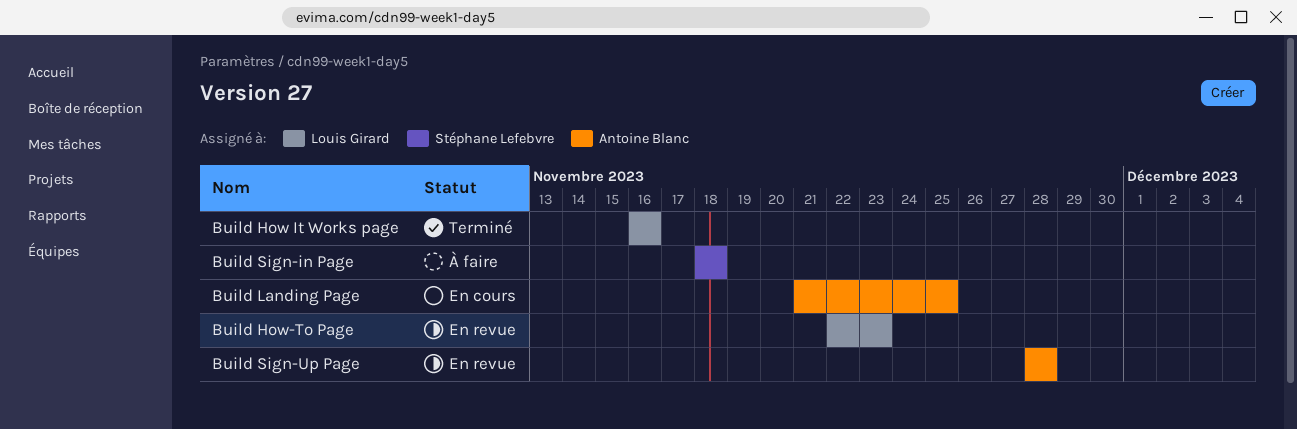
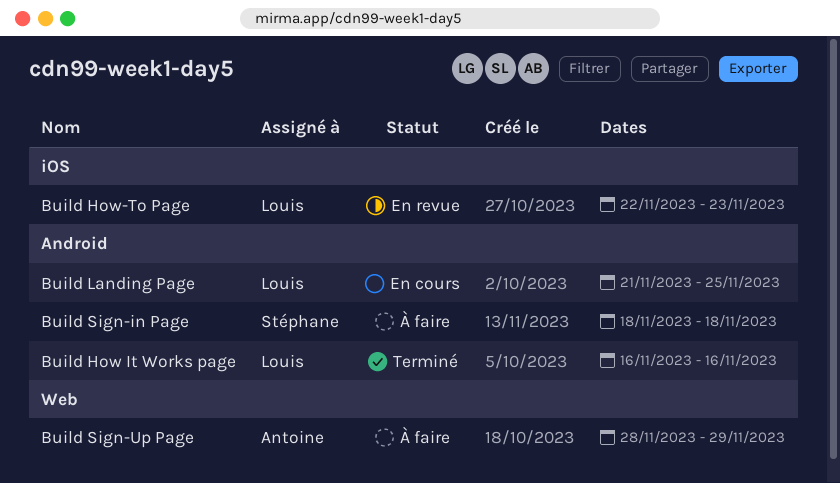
Build Landing Page, owner: Antoine Blanc -> Louis Girard
Build Sign-Up Page, status: En revue -> À faire
Build Sign-Up Page, due: Nov 28 -> Nov 29

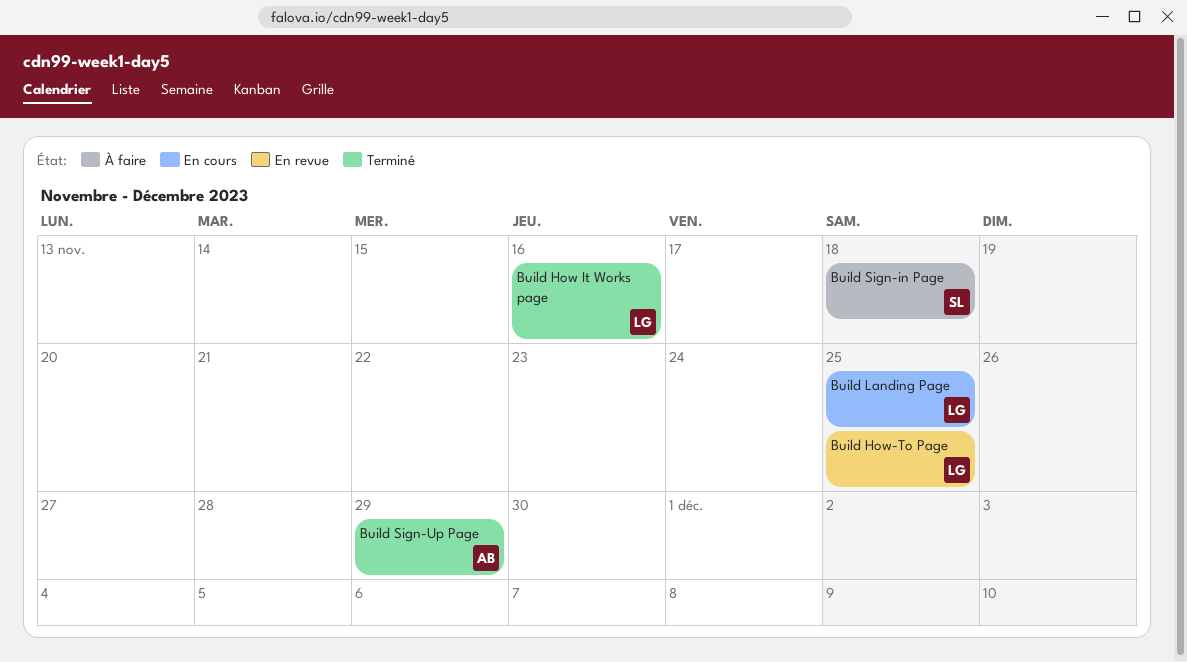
Build How-To Page, due: Nov 23 -> Nov 25
Build Sign-Up Page, status: À faire -> Terminé

